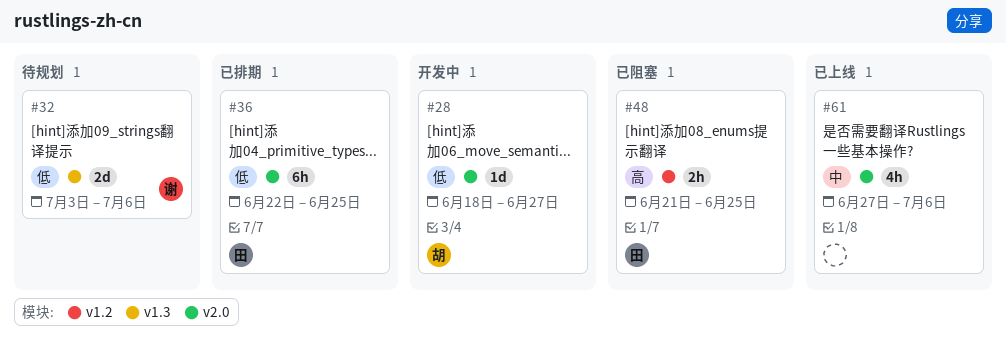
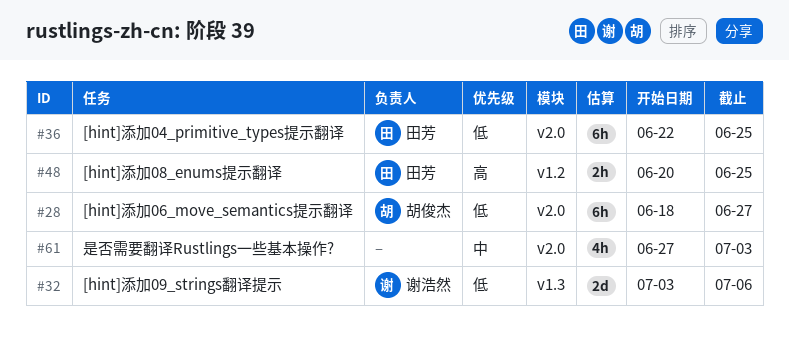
#28, estimate: 1d -> 6h
#48, start: Jun 21 -> Jun 20
#61, due: Jul 6 -> Jul 3

